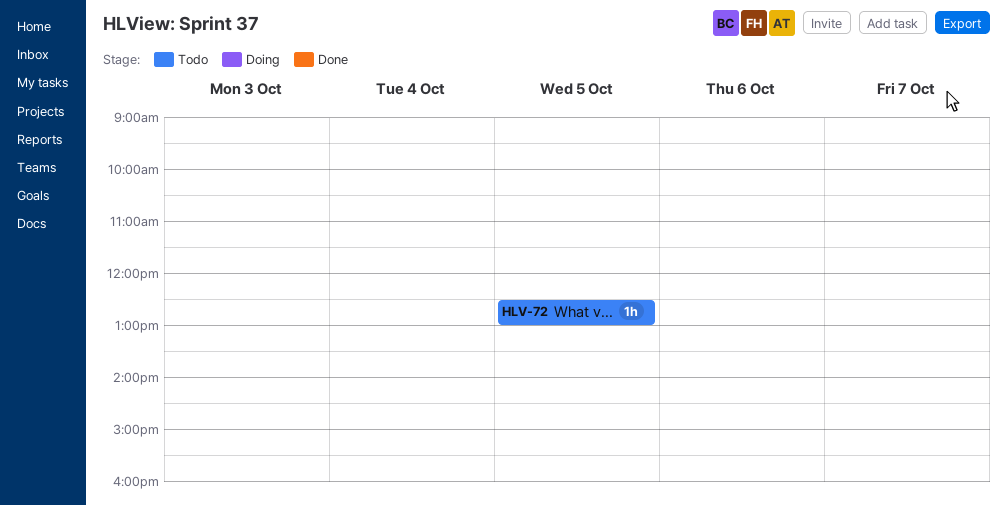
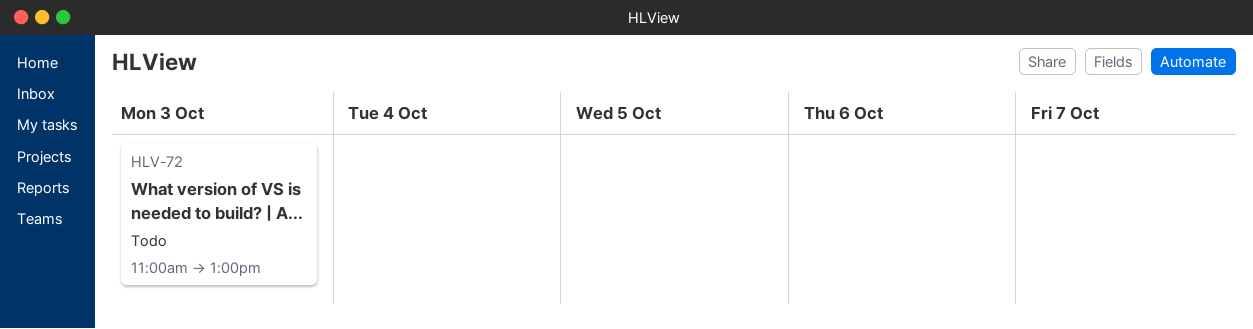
HLV-72, day: Oct 5 -> Oct 3
HLV-72, begins: 12:30 -> 11:00

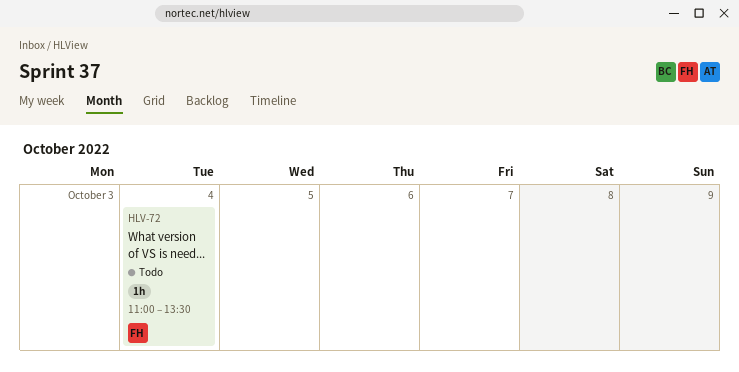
HLV-72, day: Oct 3 -> Oct 4
HLV-72, ends: 13:00 -> 13:30

